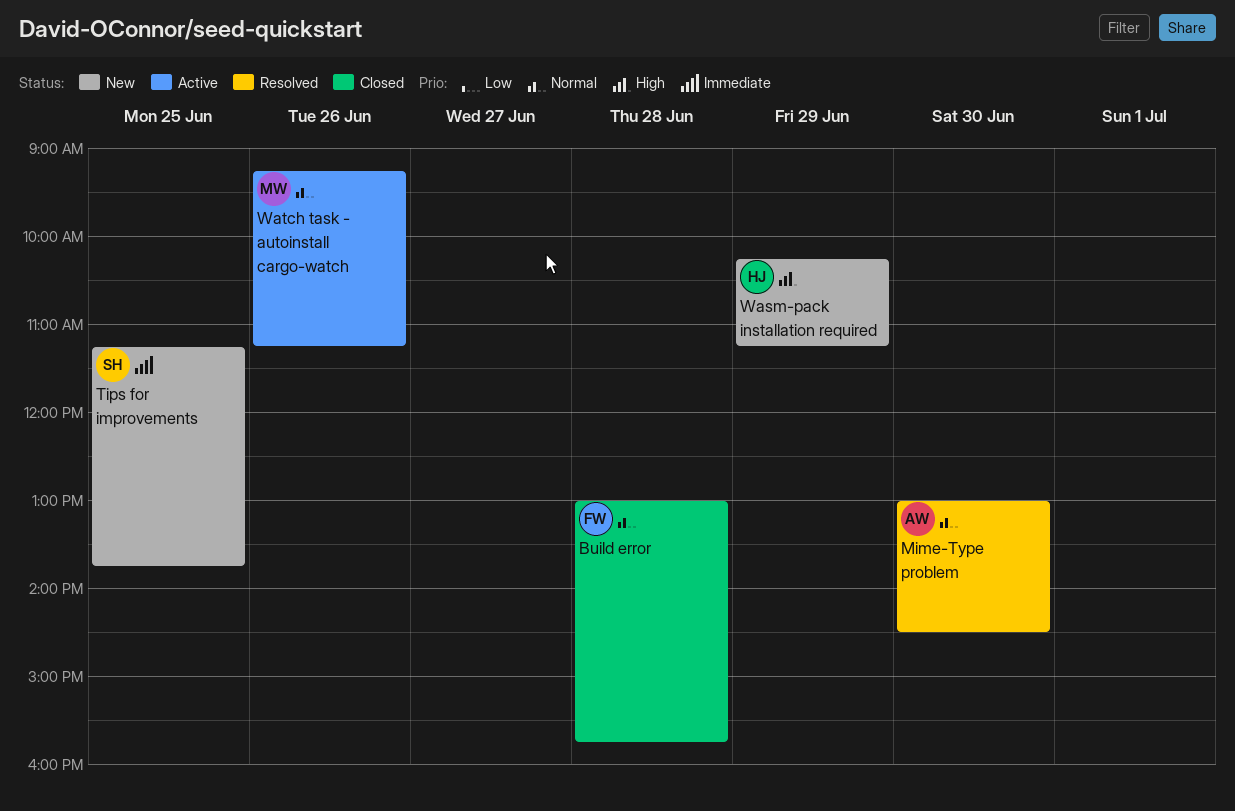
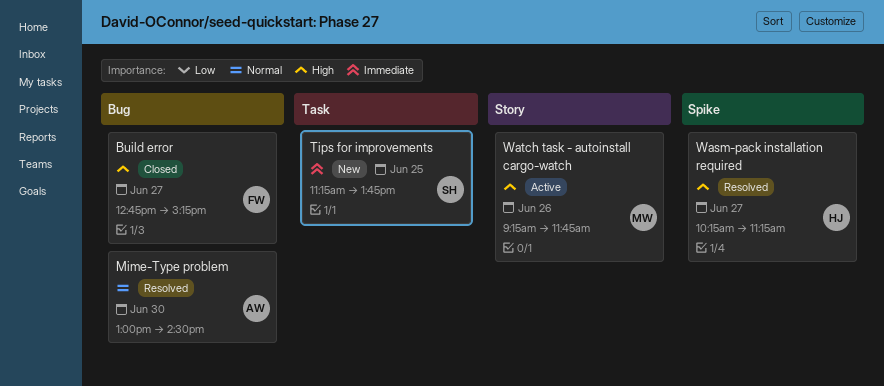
Build error, priority: Normal -> High
Build error, day: Jun 28 -> Jun 27
Build error, begins: 13:00 -> 12:45
Build error, ends: 15:45 -> 15:15
Wasm-pack installation required, status: New -> Resolved
Wasm-pack installation required, day: Jun 29 -> Jun 27
Watch task - autoinstall cargo-watch, priority: Normal -> High
Watch task - autoinstall cargo-watch, ends: 11:15 -> 11:45

